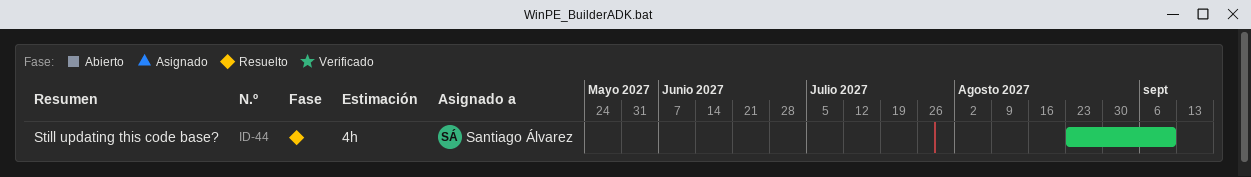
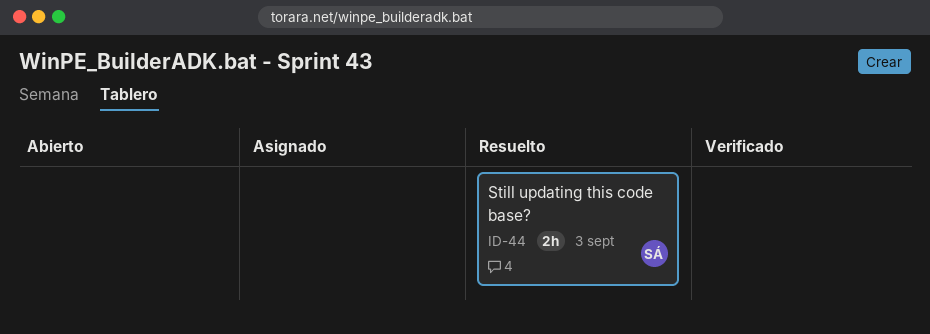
ID-44, estimate: 4h -> 2h
ID-44, due: Sep 10 -> Sep 3

